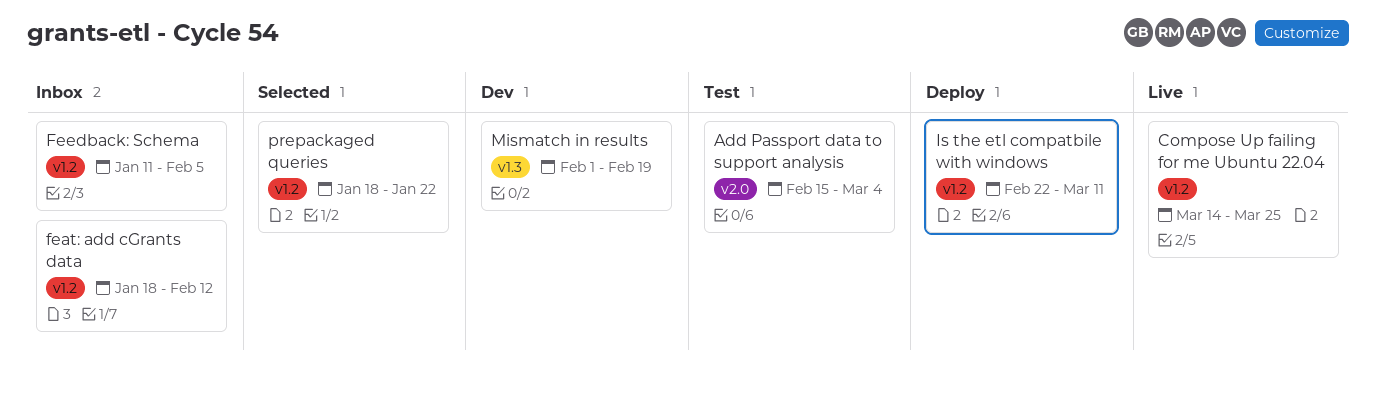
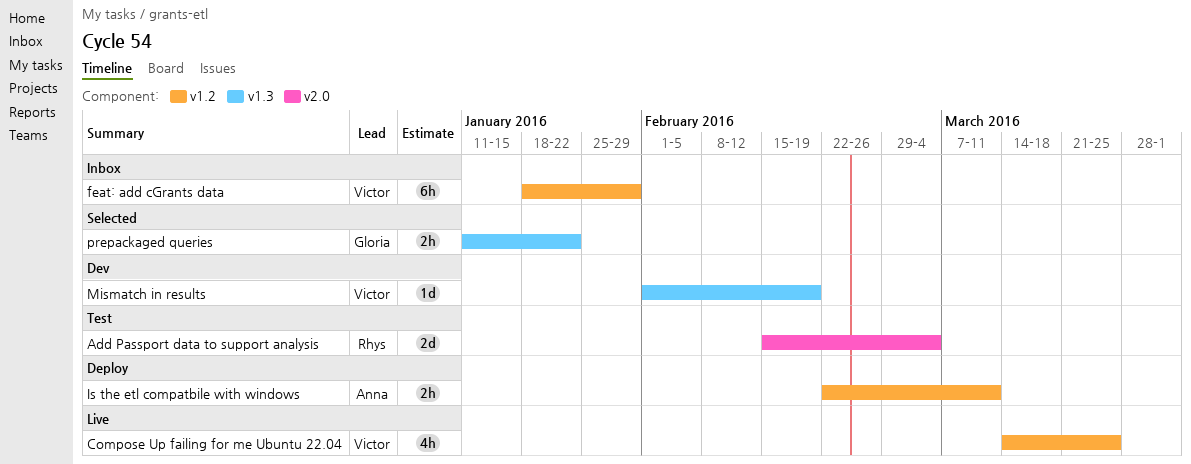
feat: add cGrants data, due: Feb 12 -> Jan 29
Feedback: Schema: present -> none
prepackaged queries, label: v1.2 -> v1.3
prepackaged queries, start: Jan 18 -> Jan 11

